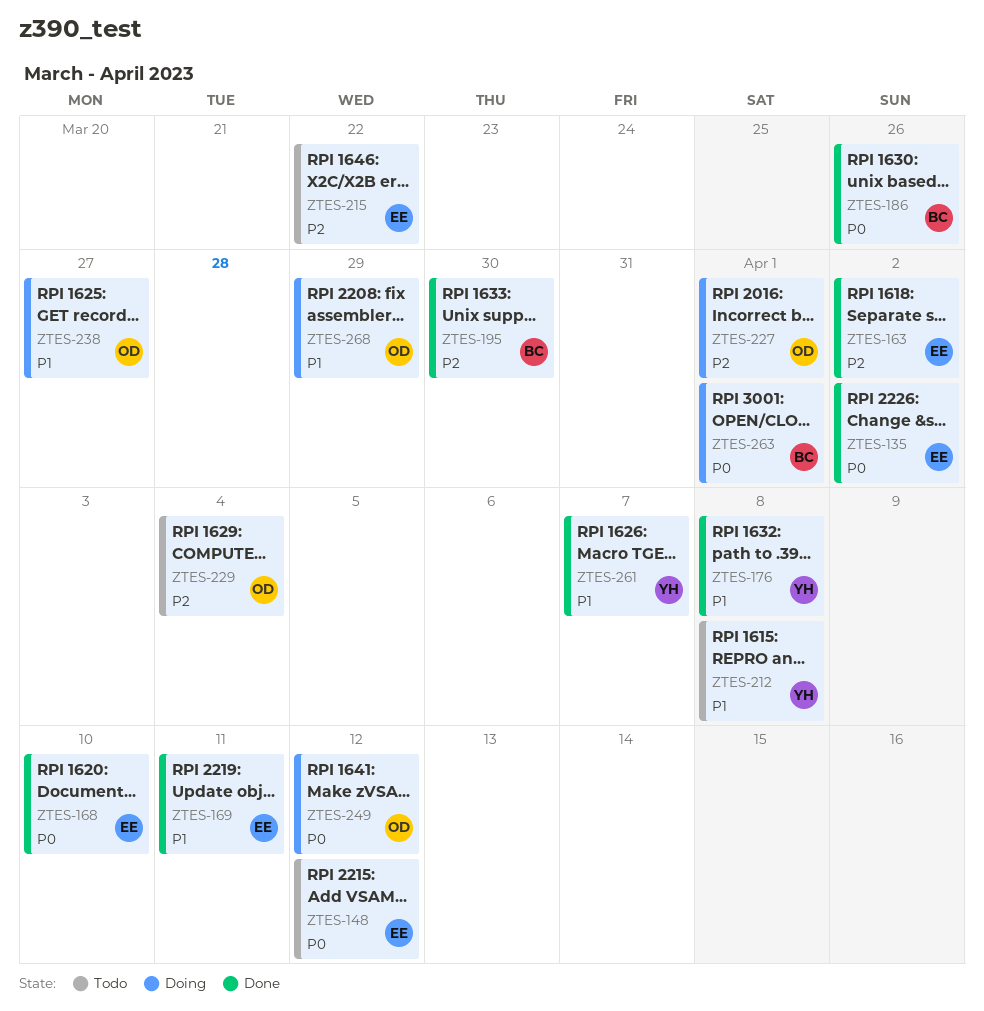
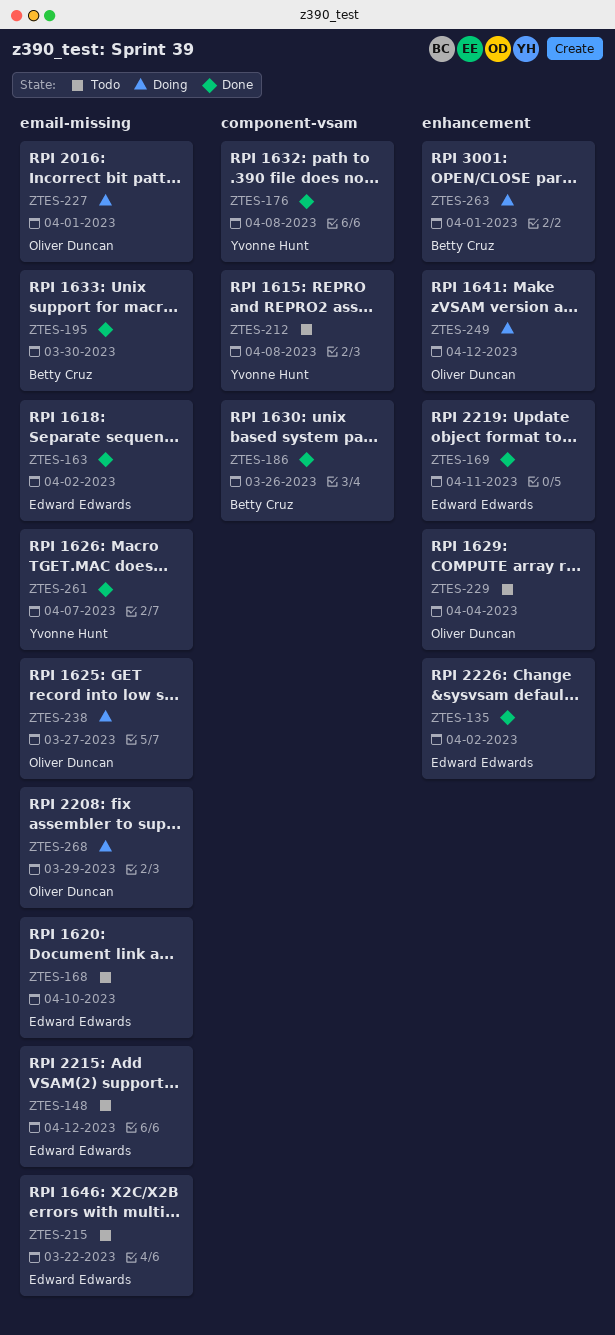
ZTES-168, status: Done -> Todo

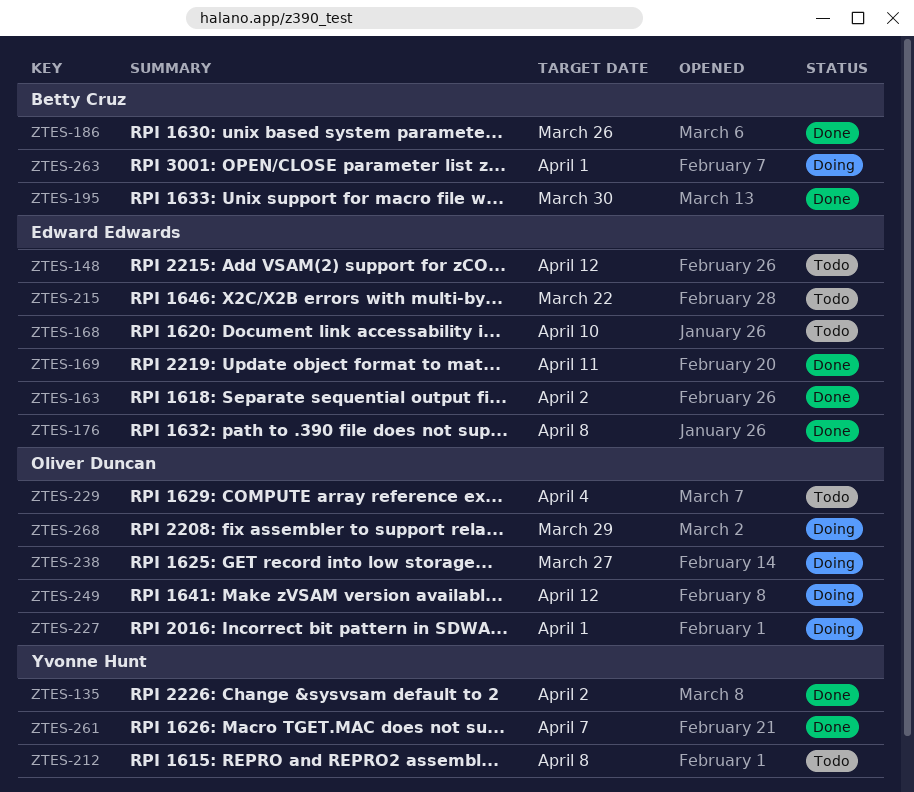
ZTES-135, owner: Edward Edwards -> Yvonne Hunt
ZTES-176, owner: Yvonne Hunt -> Edward Edwards

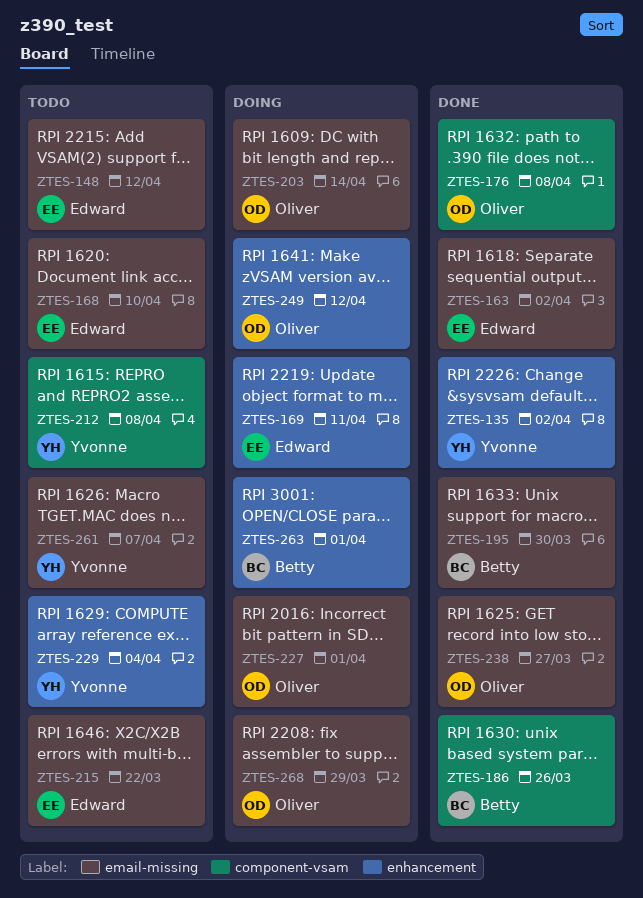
ZTES-169, status: Done -> Doing
ZTES-176, owner: Edward Edwards -> Oliver Duncan
ZTES-203: none -> present
ZTES-229, owner: Oliver Duncan -> Yvonne Hunt
ZTES-238, status: Doing -> Done
ZTES-261, status: Done -> Todo

